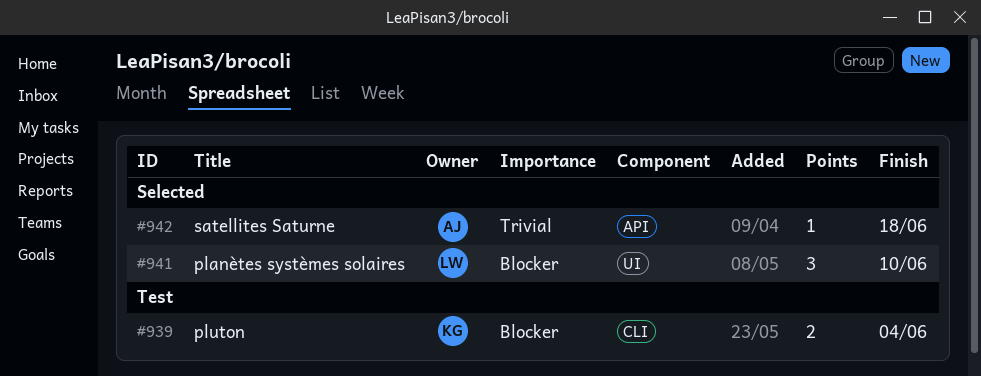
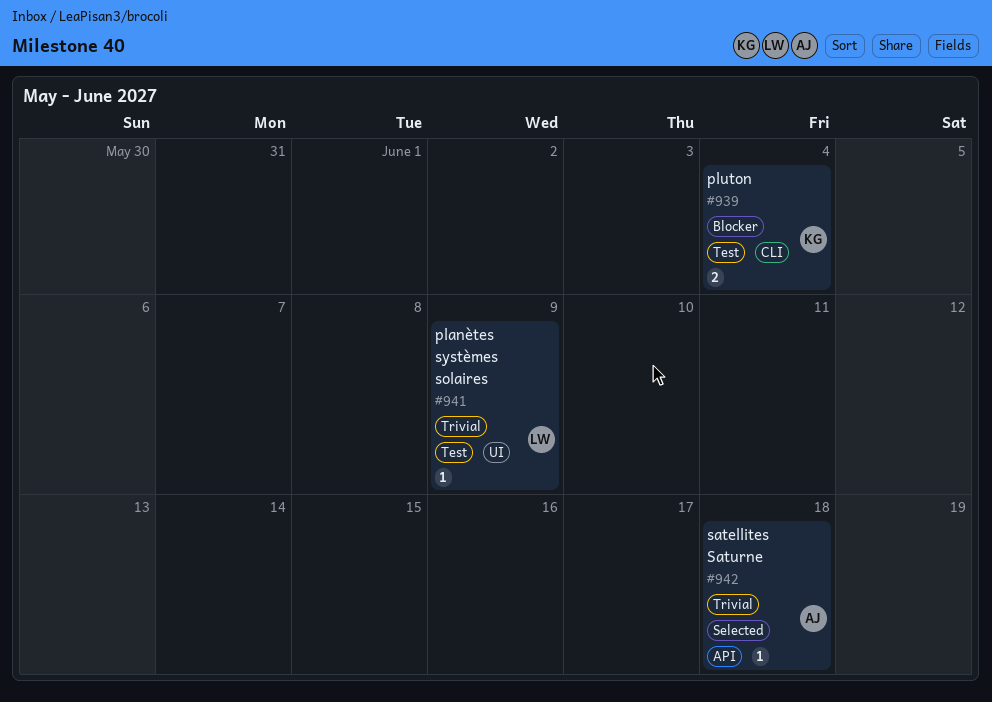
#941, status: Selected -> Test
#941, priority: Blocker -> Trivial
#941, estimate: 3 -> 1
#941, due: Jun 10 -> Jun 9

